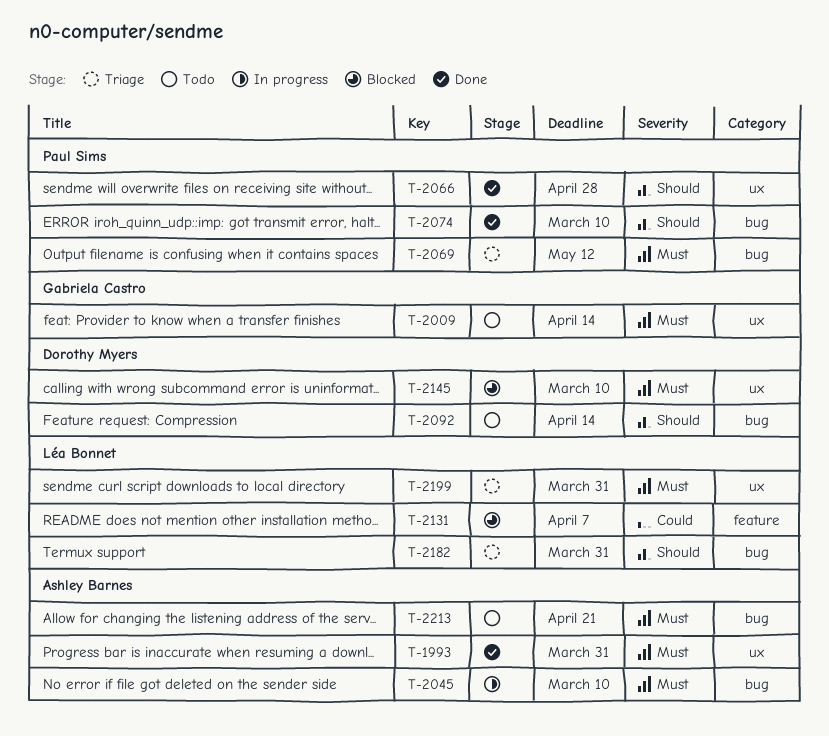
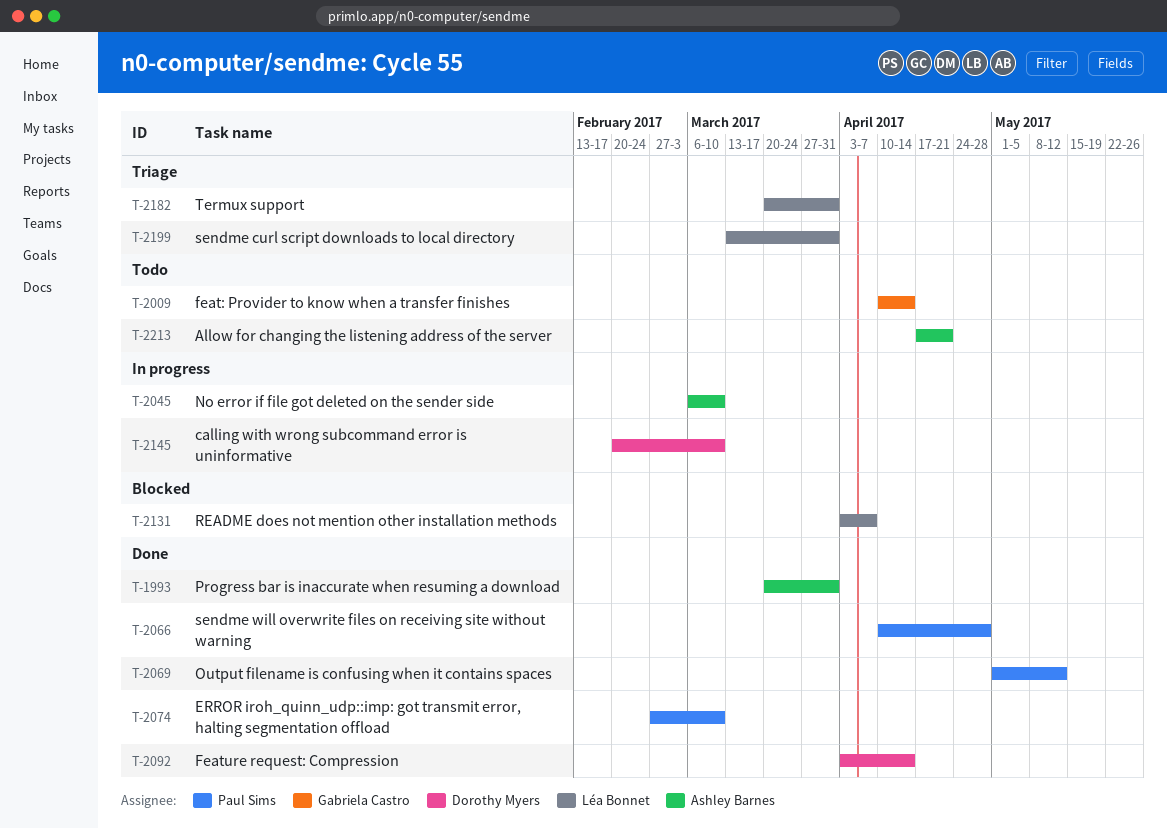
T-2069, status: Triage -> Done
T-2092, status: Todo -> Done
T-2145, status: Blocked -> In progress

